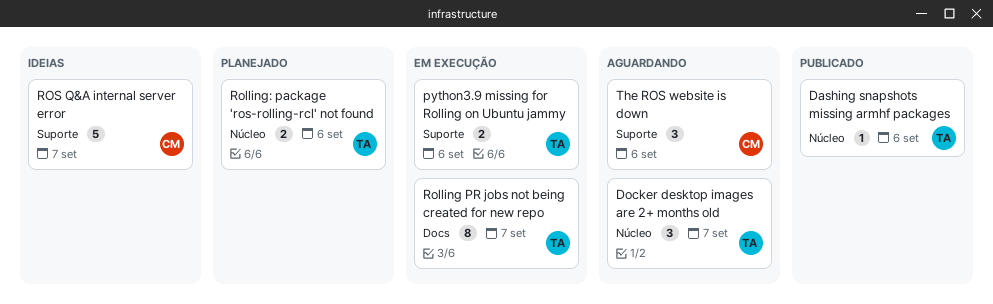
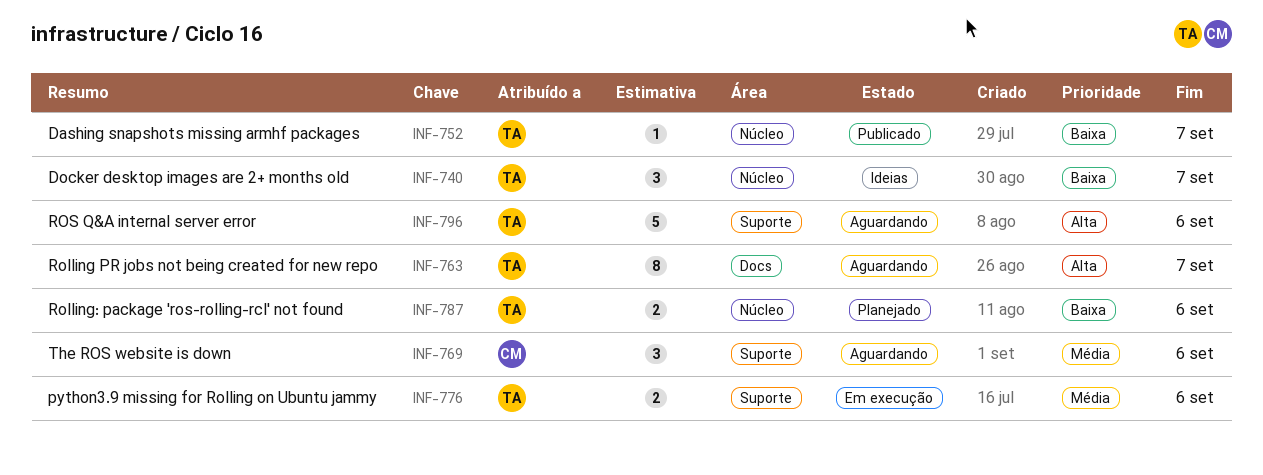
Dashing snapshots missing armhf packages, due: Sep 6 -> Sep 7
Docker desktop images are 2+ months old, status: Aguardando -> Ideias
Rolling PR jobs not being created for new repo, status: Em execução -> Aguardando
ROS Q&A internal server error, status: Ideias -> Aguardando
ROS Q&A internal server error, owner: CM -> TA
ROS Q&A internal server error, due: Sep 7 -> Sep 6

